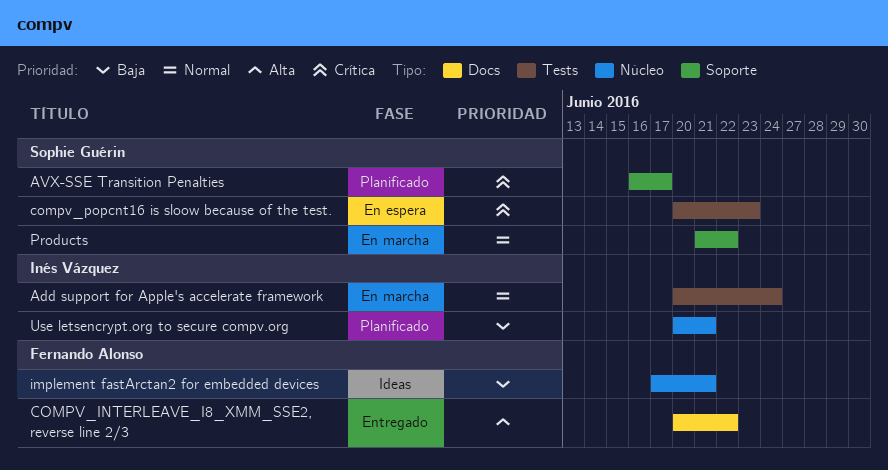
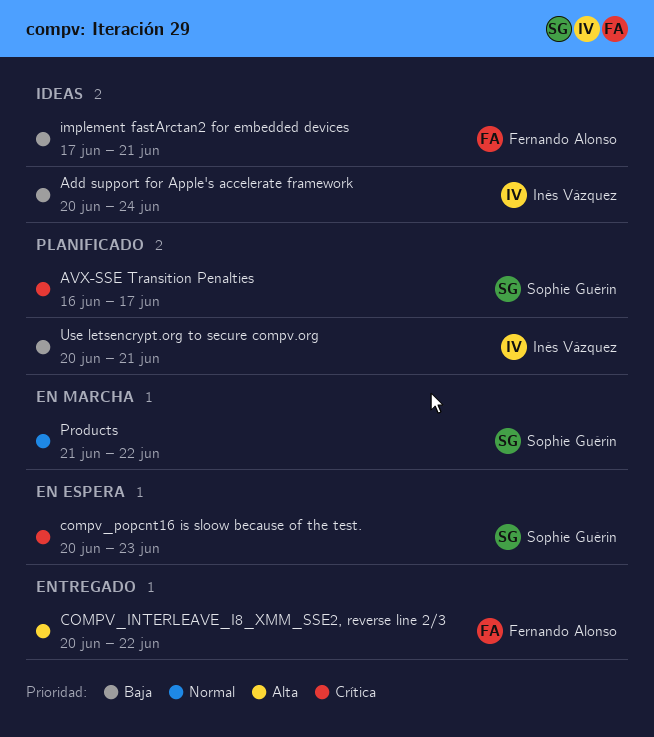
Add support for Apple's accelerate framework, status: En marcha -> Ideas
Add support for Apple's accelerate framework, priority: Normal -> Baja

